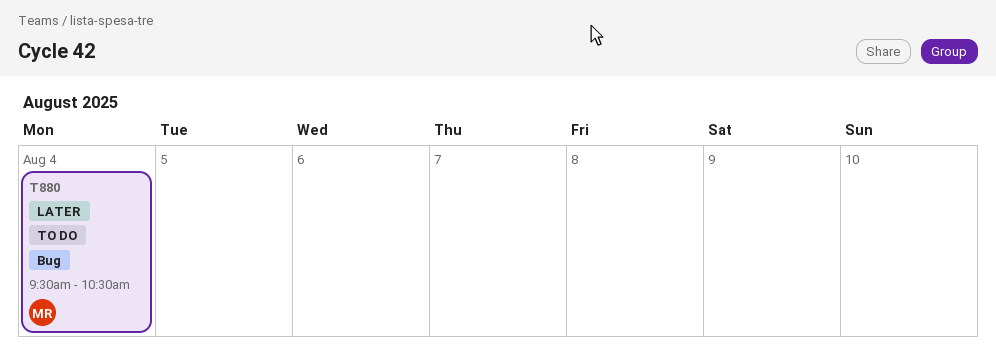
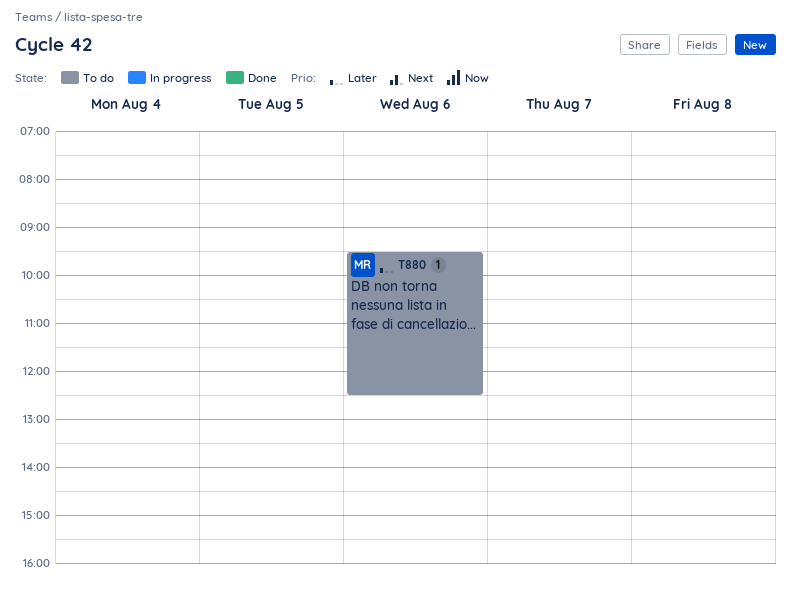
T880, day: Aug 4 -> Aug 6
T880, ends: 10:30 -> 12:30

